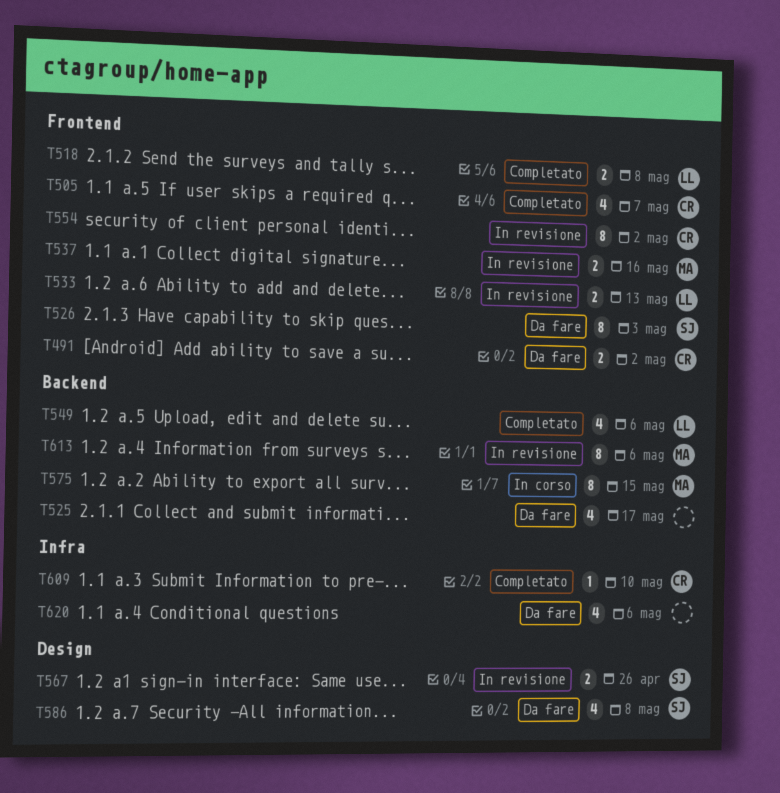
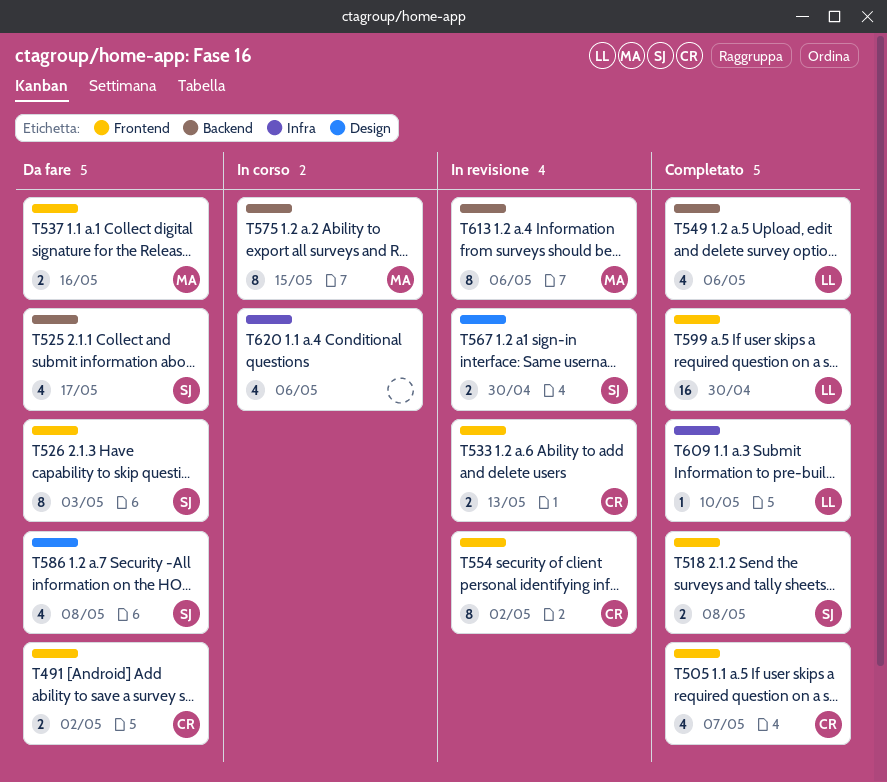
T518, owner: LL -> SJ
T525, owner: none -> SJ
T533, owner: LL -> CR
T537, status: In revisione -> Da fare
T567, due: Apr 26 -> Apr 30
T599: none -> present
T609, owner: CR -> LL
T620, status: Da fare -> In corso

